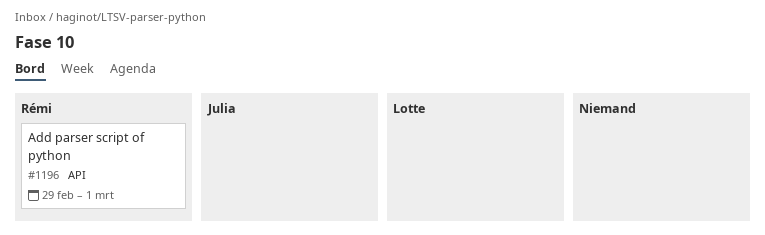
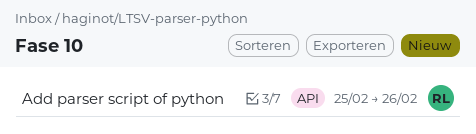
Add parser script of python, start: Feb 29 -> Feb 25
Add parser script of python, due: Mar 1 -> Feb 26

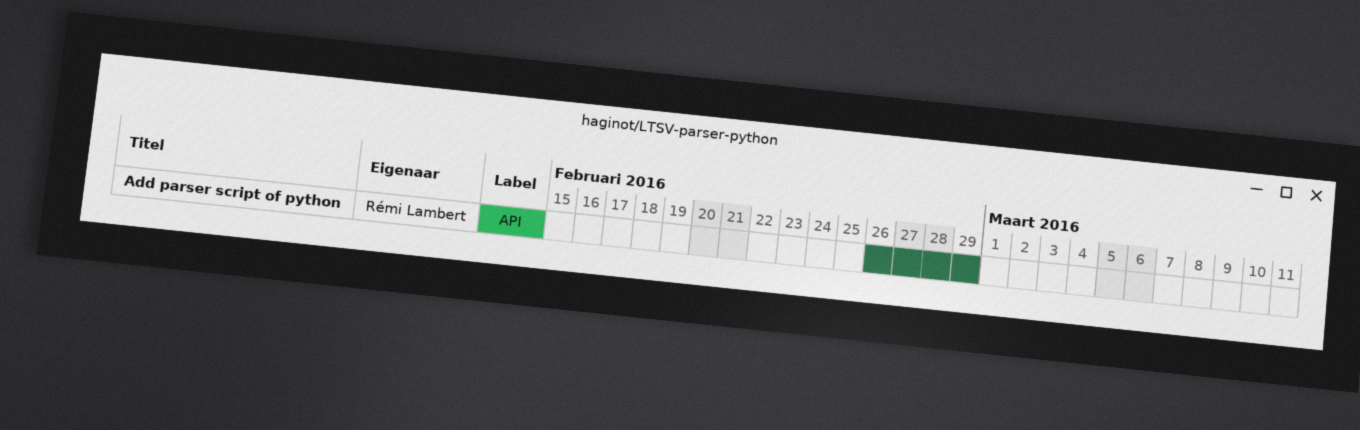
Add parser script of python, start: Feb 25 -> Feb 26
Add parser script of python, due: Feb 26 -> Feb 29

